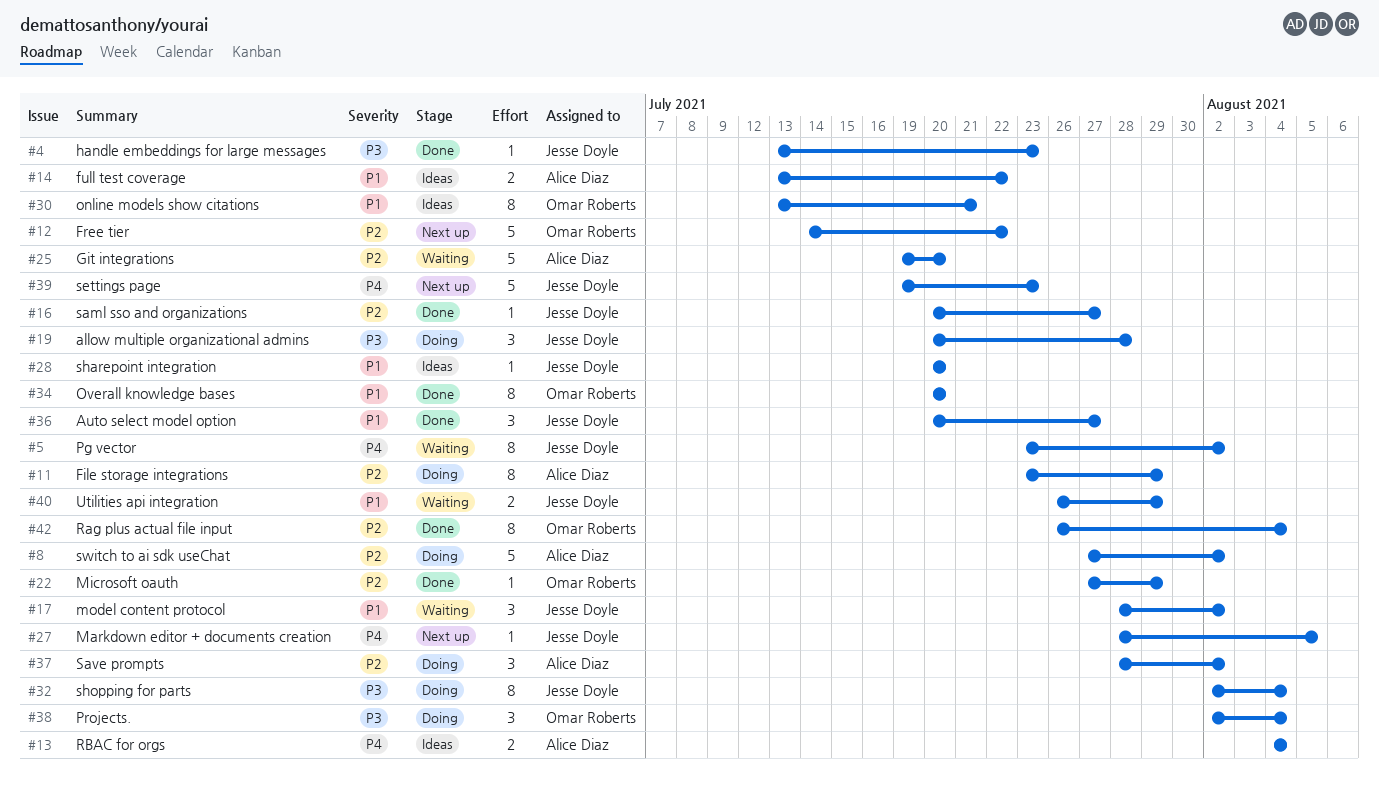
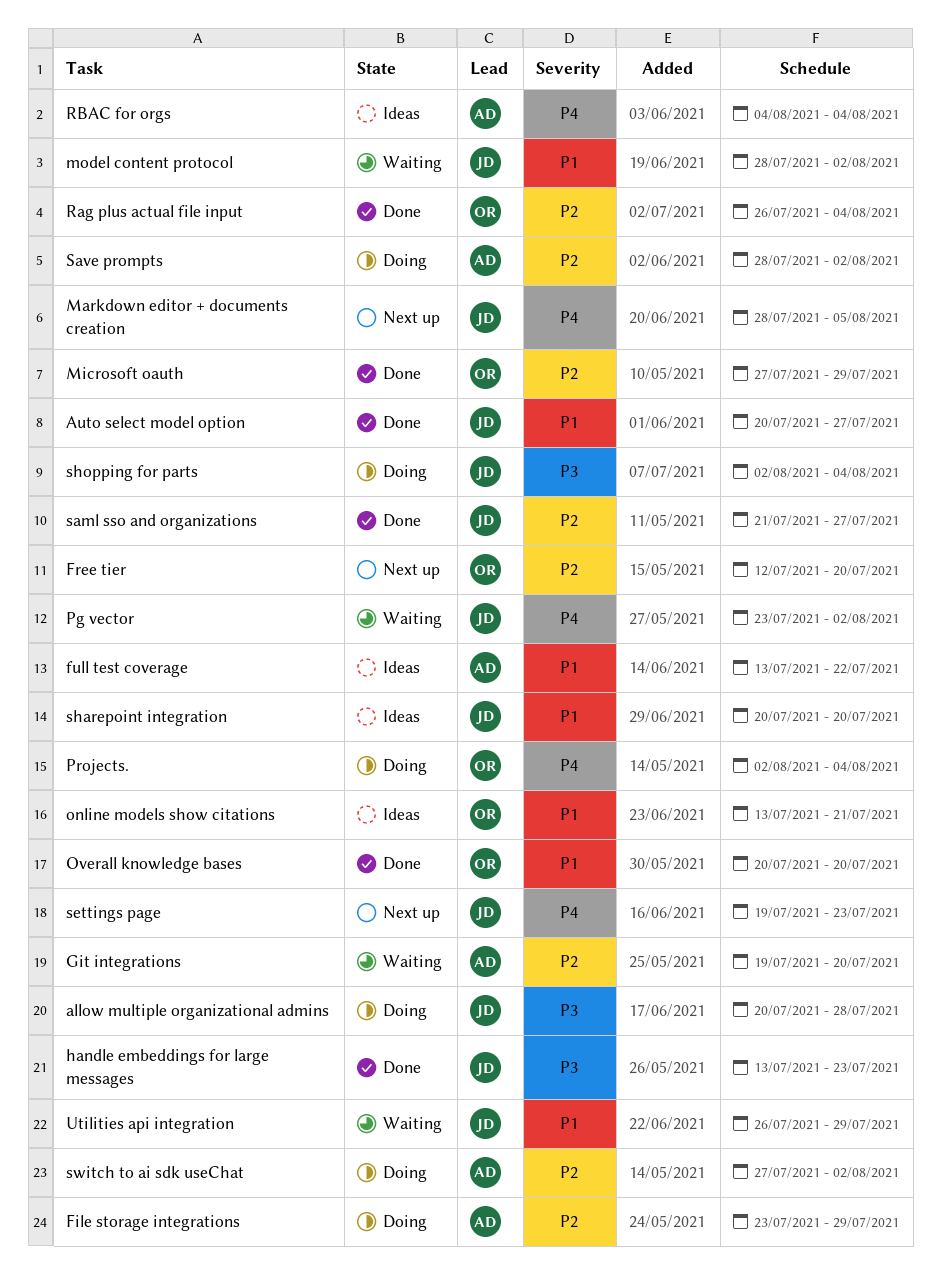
Free tier, start: Jul 14 -> Jul 12
Free tier, due: Jul 22 -> Jul 20
Projects., priority: P3 -> P4
saml sso and organizations, start: Jul 20 -> Jul 21

